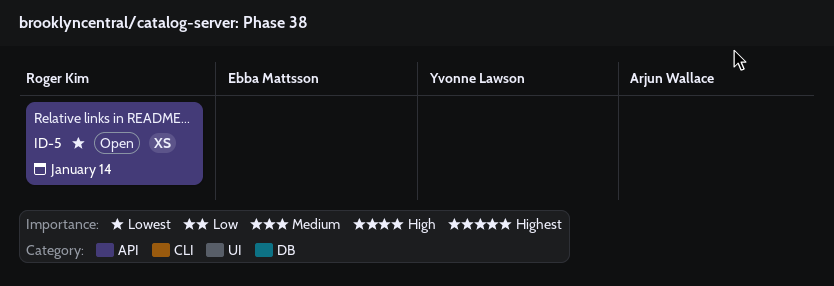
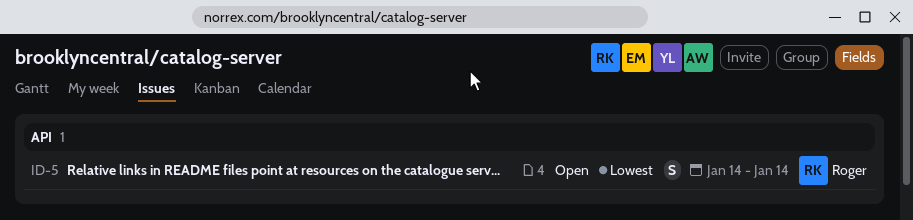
ID-5, estimate: XS -> S

